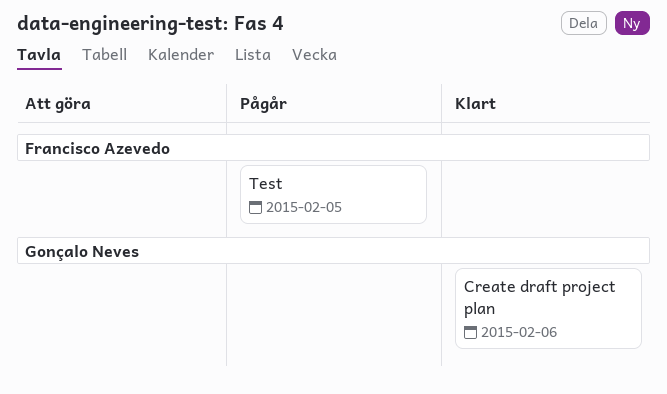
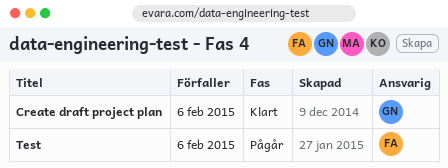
Test, due: Feb 5 -> Feb 6

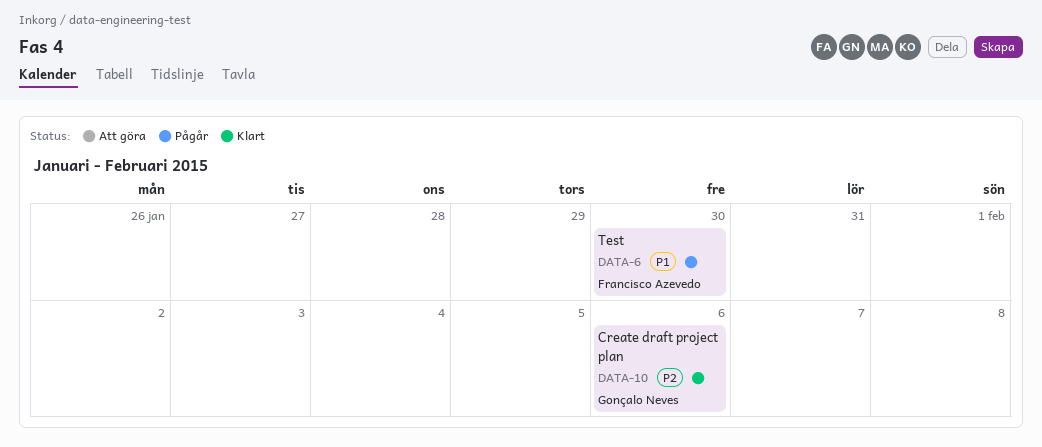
Test, due: Feb 6 -> Jan 30

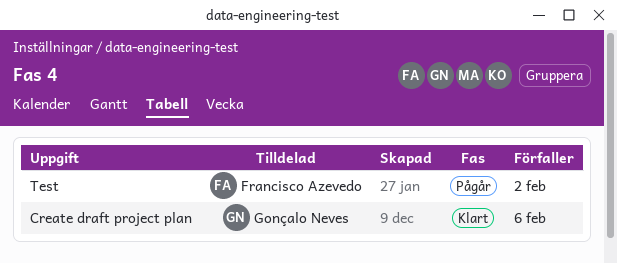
Test, due: Jan 30 -> Feb 2

